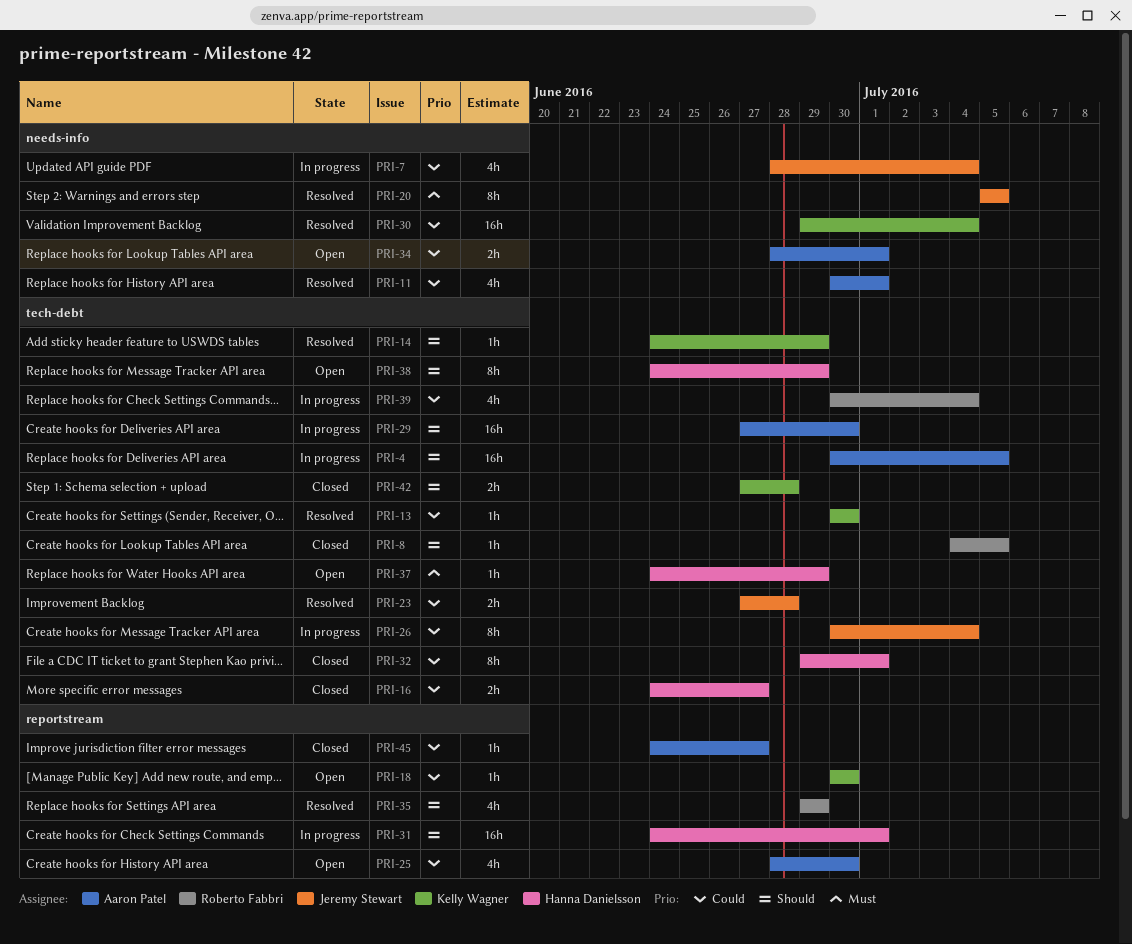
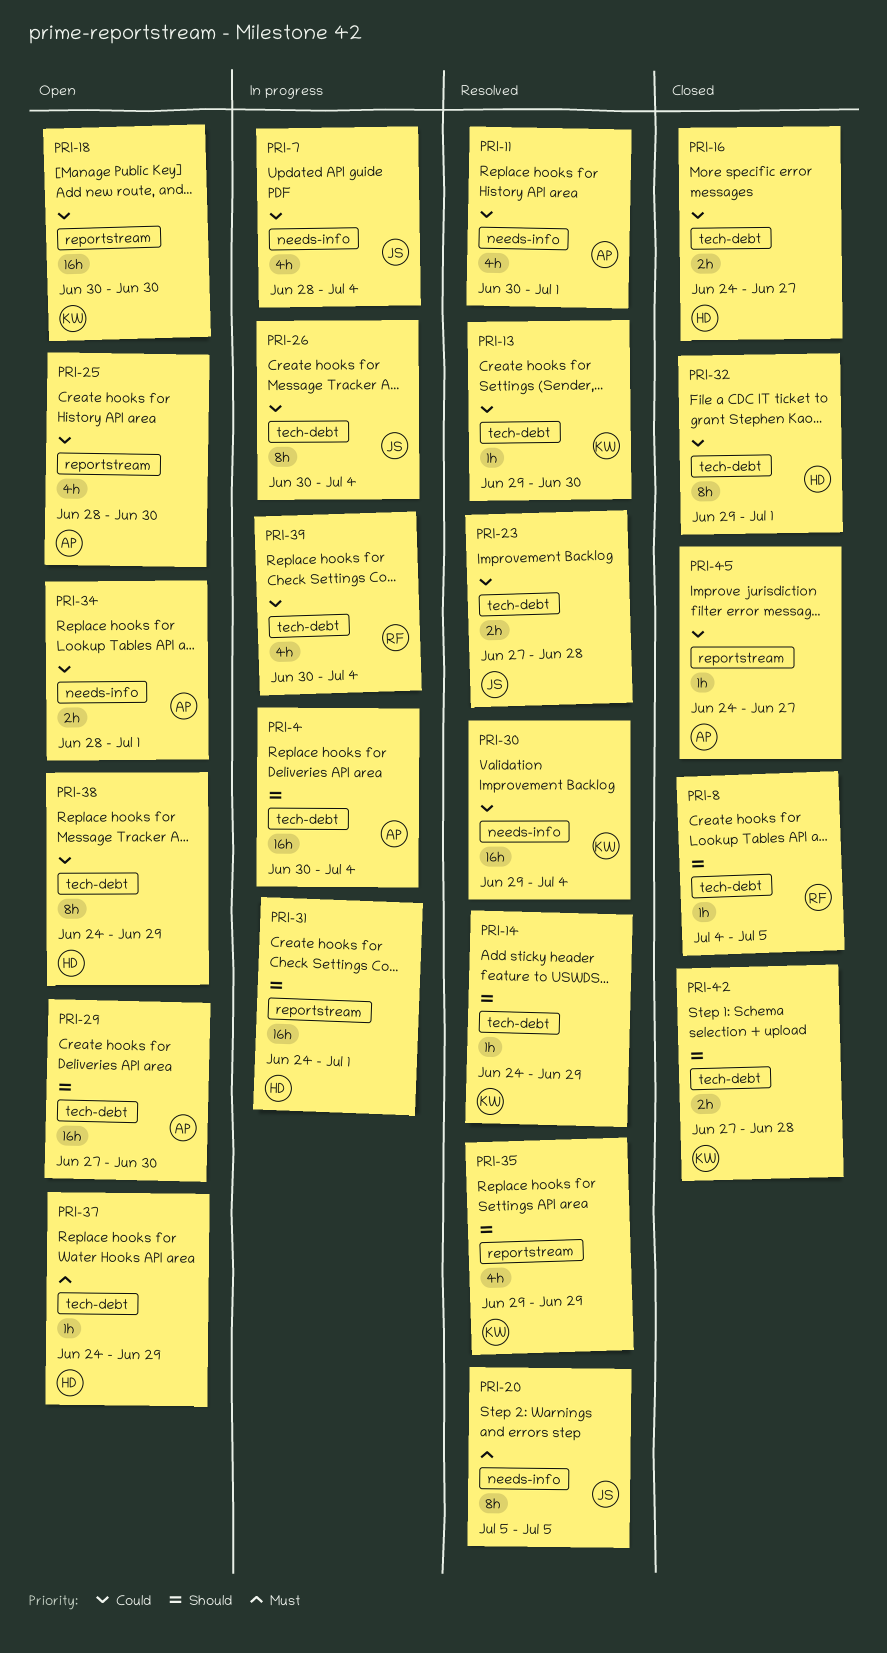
PRI-4, due: Jul 5 -> Jul 4
PRI-13, start: Jun 30 -> Jun 29
PRI-18, estimate: 1h -> 16h
PRI-29, status: In progress -> Open
PRI-35, owner: Roberto Fabbri -> Kelly Wagner
PRI-38, priority: Should -> Could

